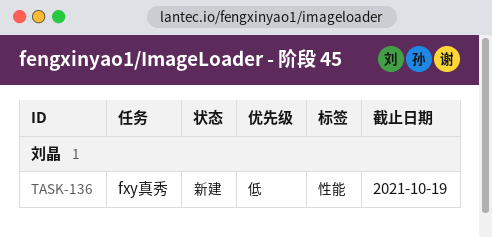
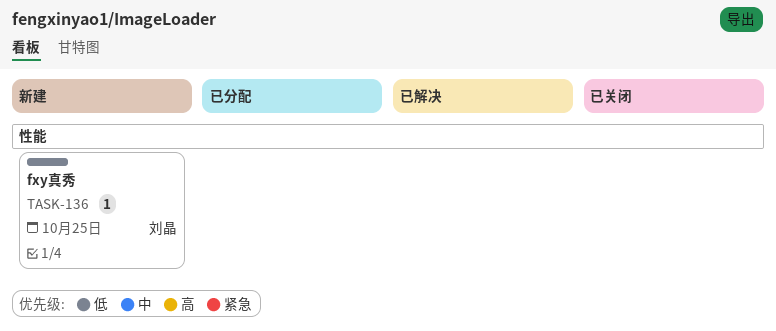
TASK-136, due: Oct 19 -> Oct 25

